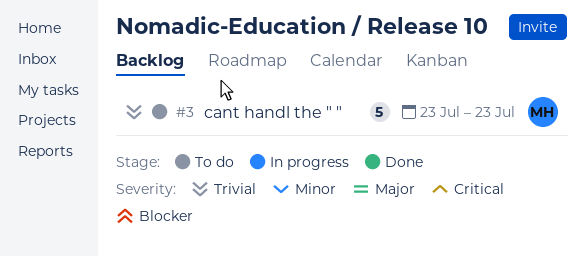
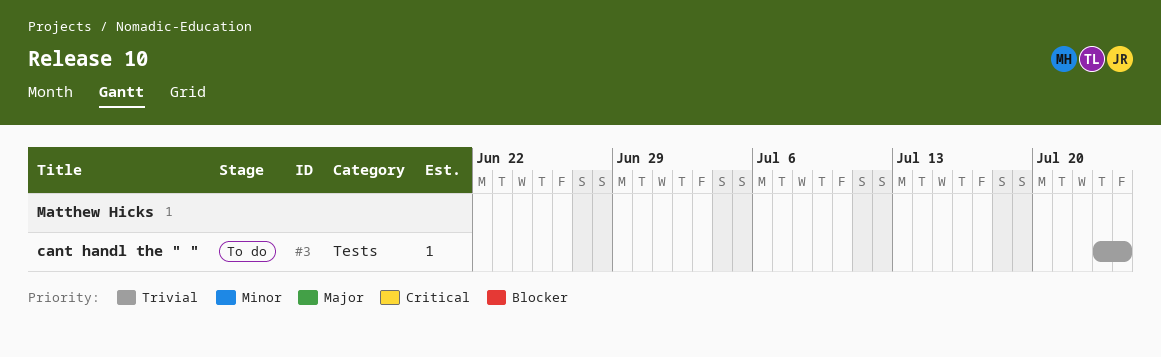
#3, estimate: 5 -> 1
#3, due: Jul 23 -> Jul 24

